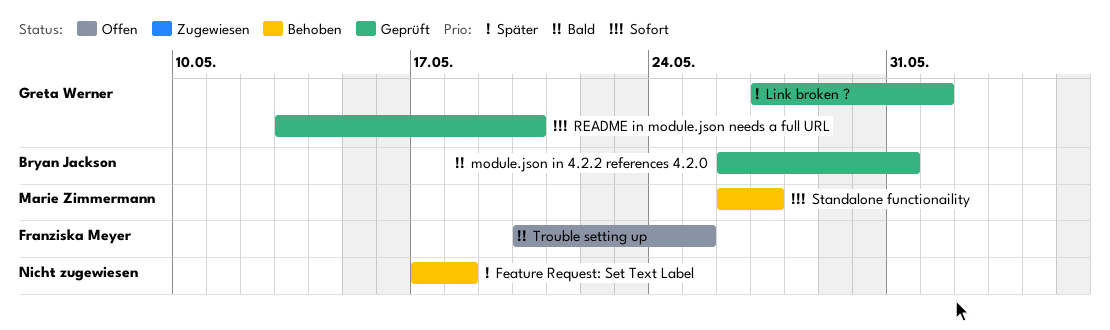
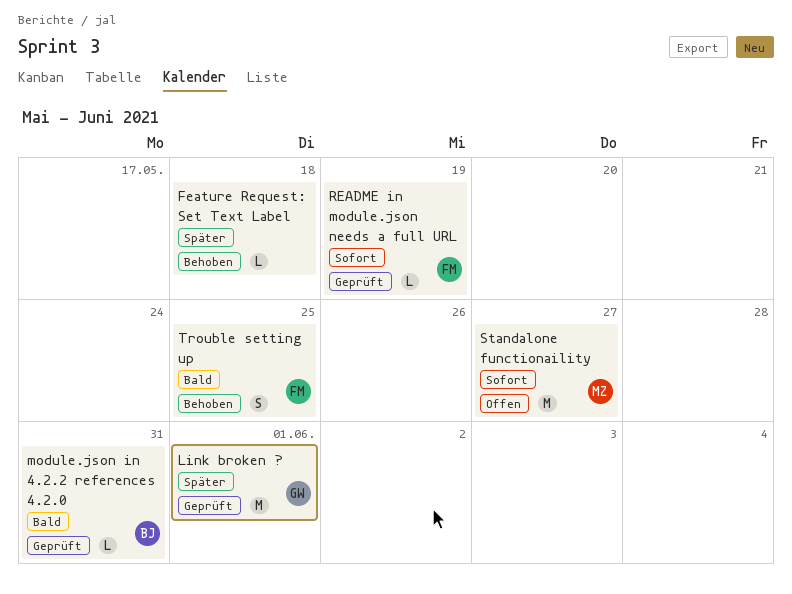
README in module.json needs a full URL, owner: Greta Werner -> Franziska Meyer
README in module.json needs a full URL, due: May 20 -> May 19
Standalone functionaility, status: Behoben -> Offen
Trouble setting up, status: Offen -> Behoben

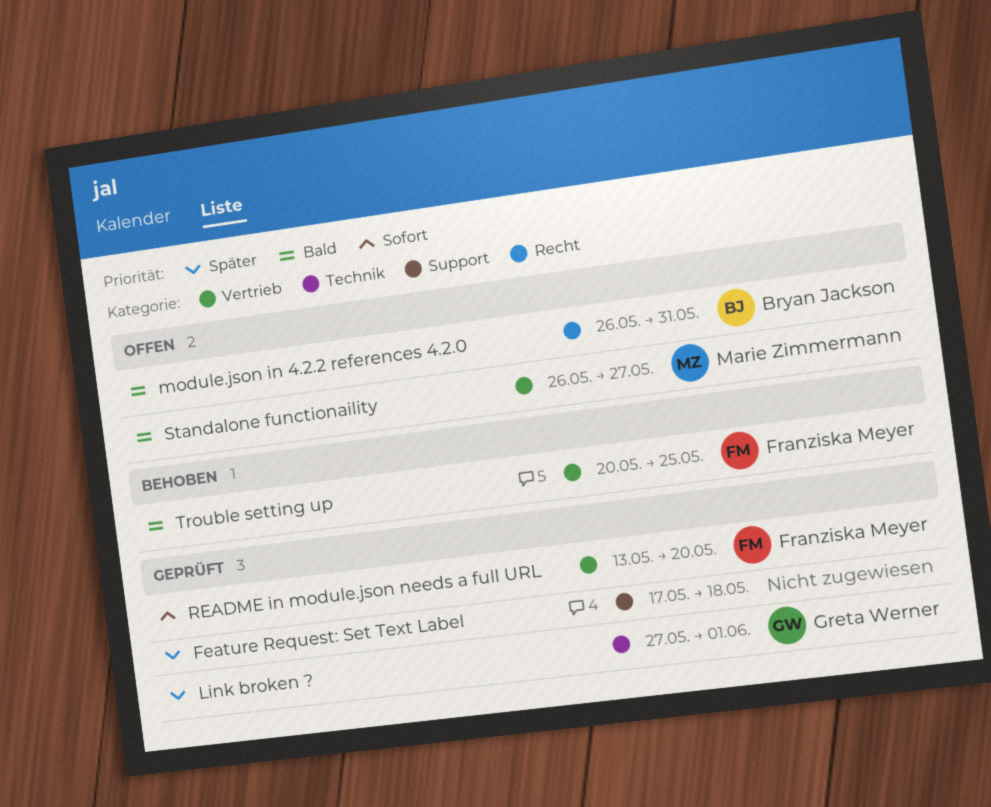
Feature Request: Set Text Label, status: Behoben -> Geprüft
module.json in 4.2.2 references 4.2.0, status: Geprüft -> Offen
README in module.json needs a full URL, due: May 19 -> May 20
Standalone functionaility, priority: Sofort -> Bald

